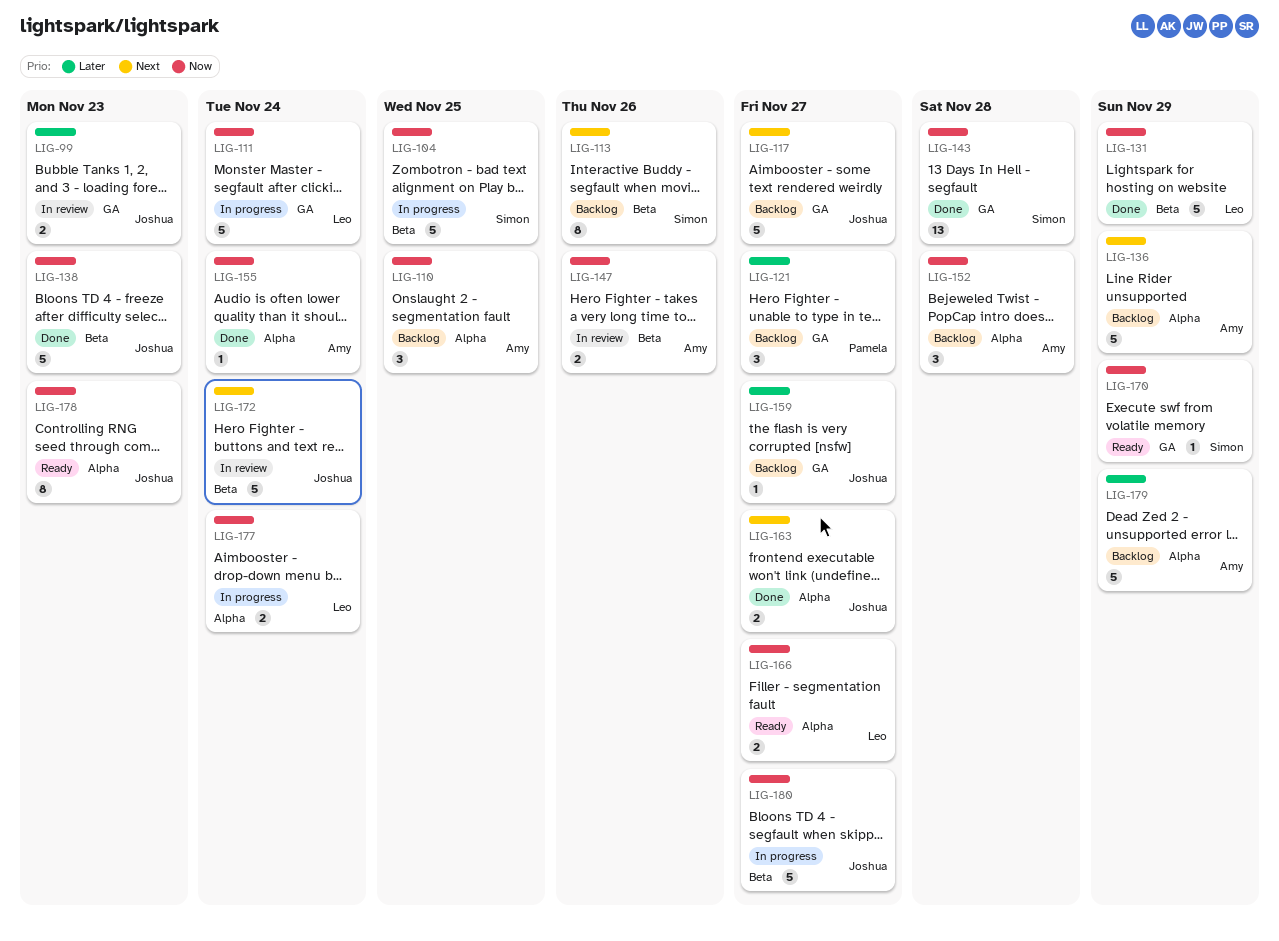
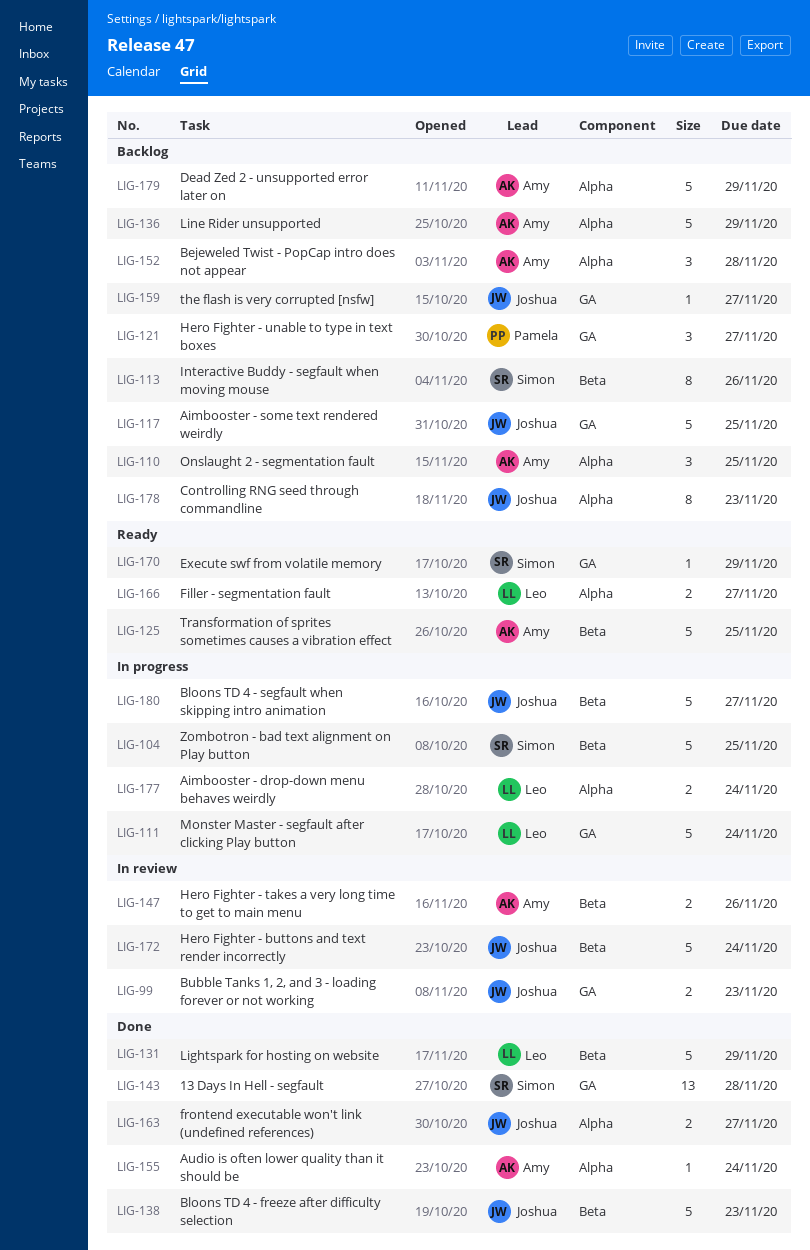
LIG-117, due: Nov 27 -> Nov 25
LIG-125: none -> present
LIG-178, status: Ready -> Backlog

